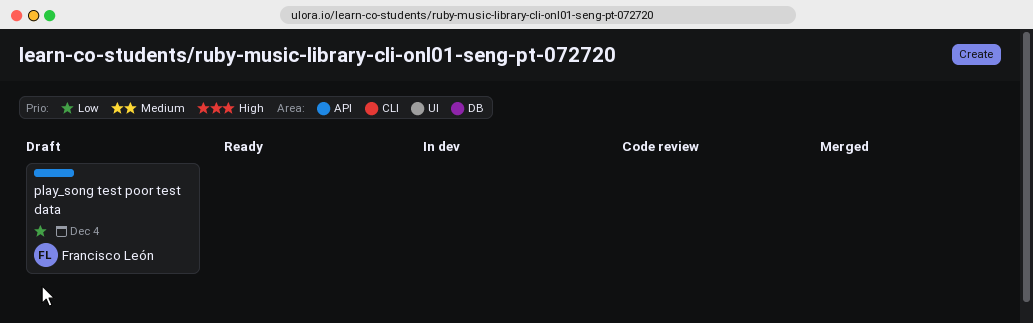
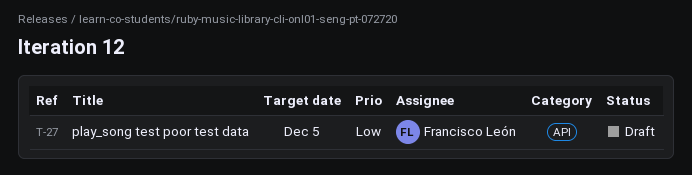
play_song test poor test data, due: Dec 4 -> Dec 5

